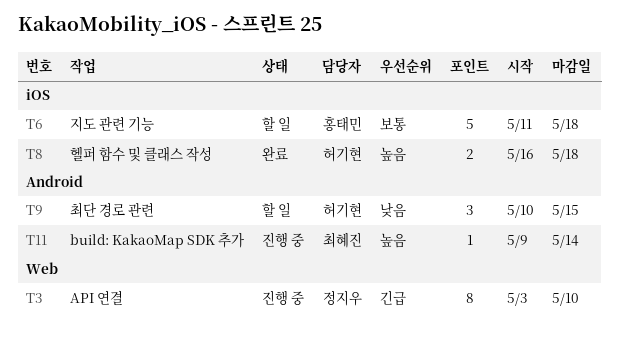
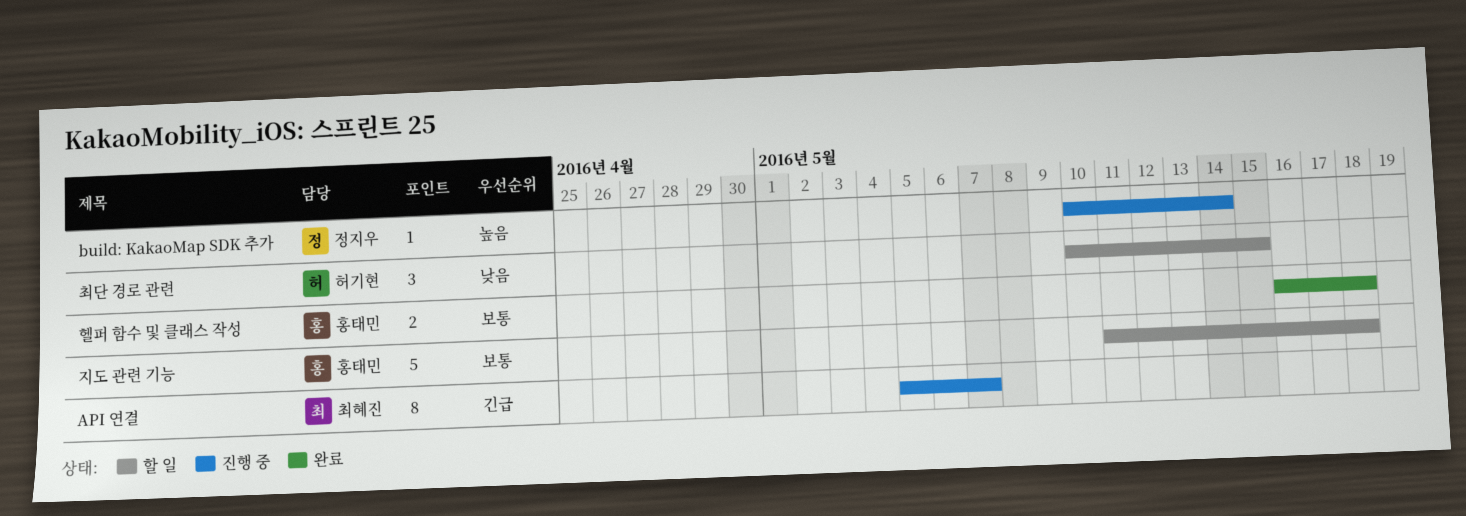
API 연결, owner: 정지우 -> 최혜진
API 연결, start: May 3 -> May 5
API 연결, due: May 10 -> May 7
build: KakaoMap SDK 추가, owner: 최혜진 -> 정지우
build: KakaoMap SDK 추가, start: May 9 -> May 10
헬퍼 함수 및 클래스 작성, owner: 허기현 -> 홍태민
헬퍼 함수 및 클래스 작성, priority: 높음 -> 보통

